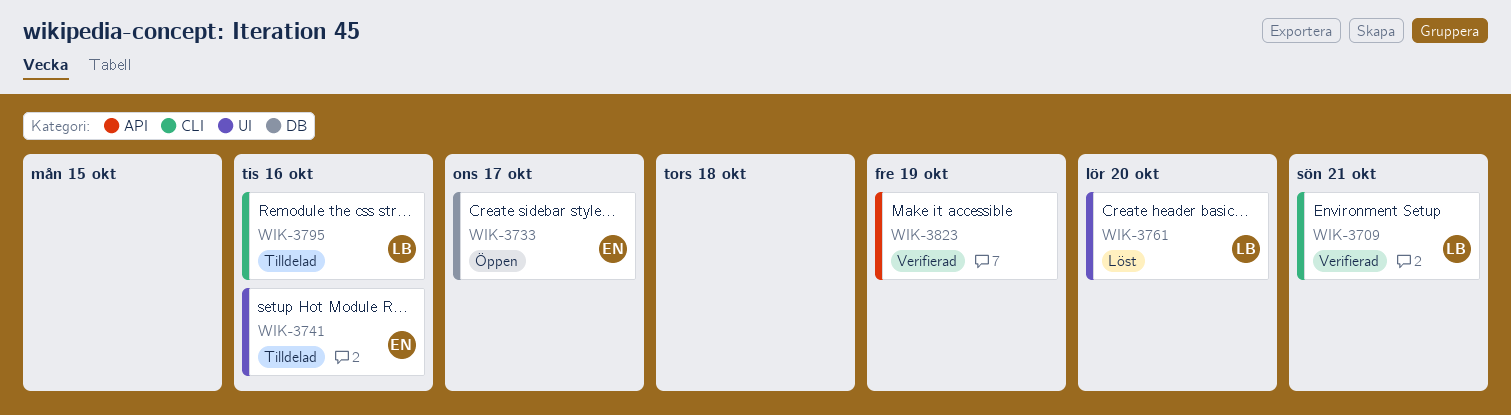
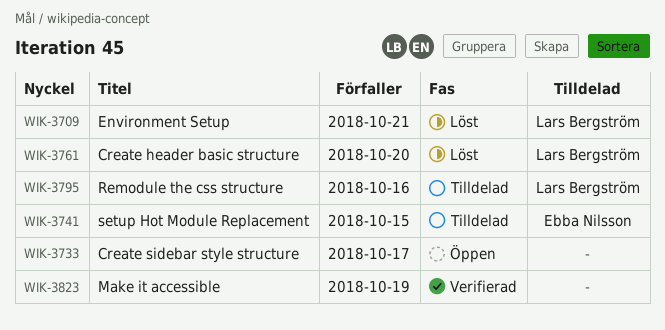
WIK-3709, status: Verifierad -> Löst
WIK-3733, owner: Ebba Nilsson -> none
WIK-3741, due: Oct 16 -> Oct 15

